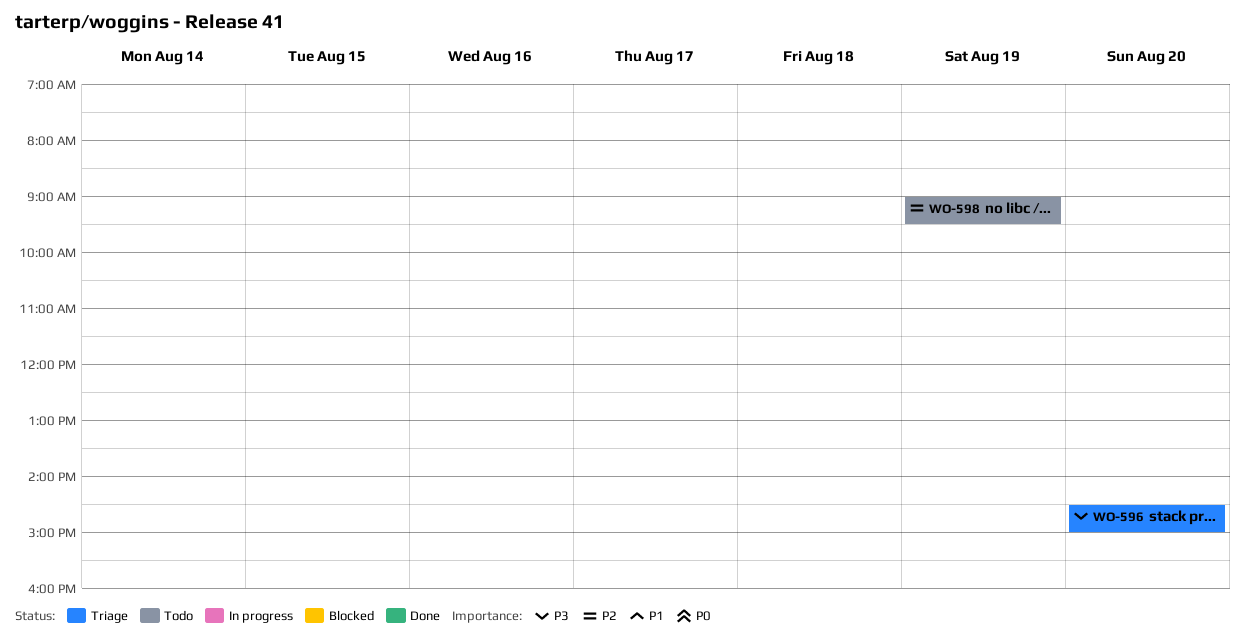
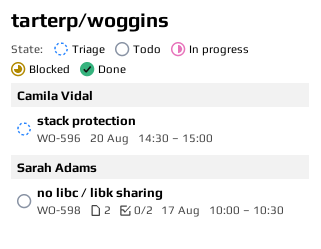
WO-598, day: Aug 19 -> Aug 17
WO-598, begins: 09:00 -> 10:00
WO-598, ends: 09:30 -> 10:30

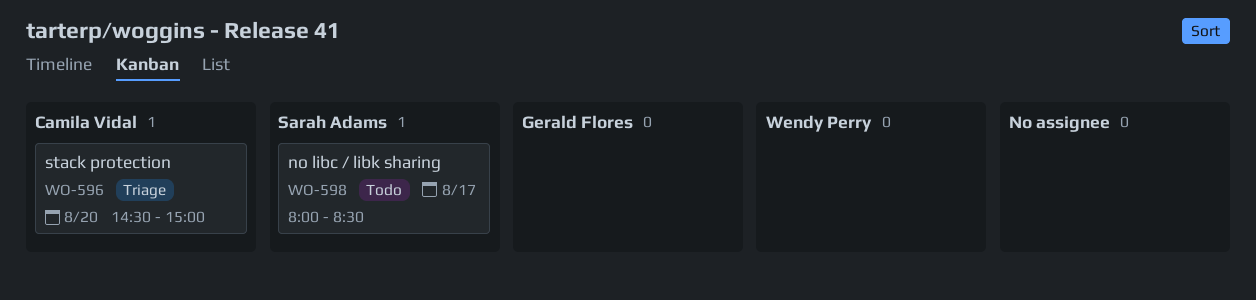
WO-598, begins: 10:00 -> 08:00
WO-598, ends: 10:30 -> 08:30

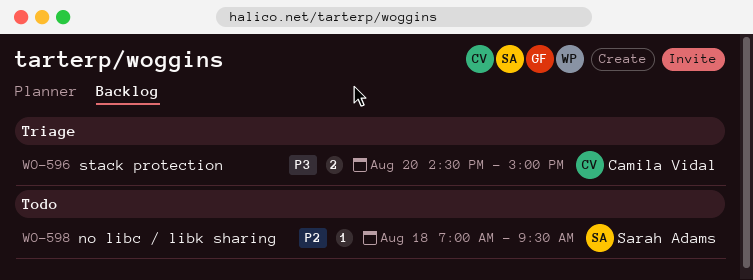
WO-598, day: Aug 17 -> Aug 18
WO-598, begins: 08:00 -> 07:00
WO-598, ends: 08:30 -> 09:30

